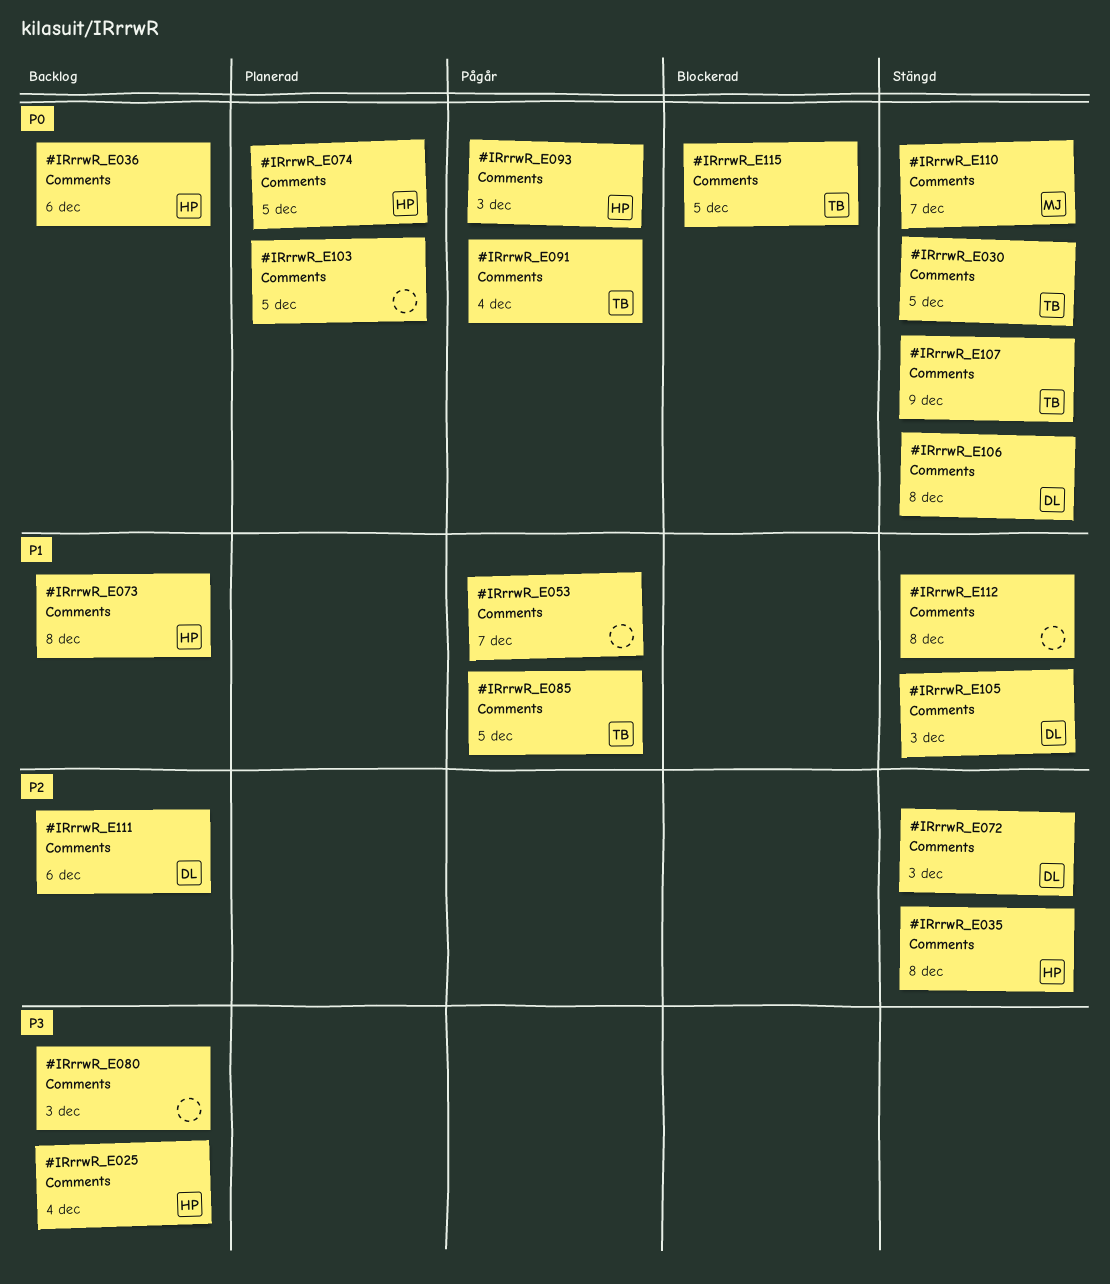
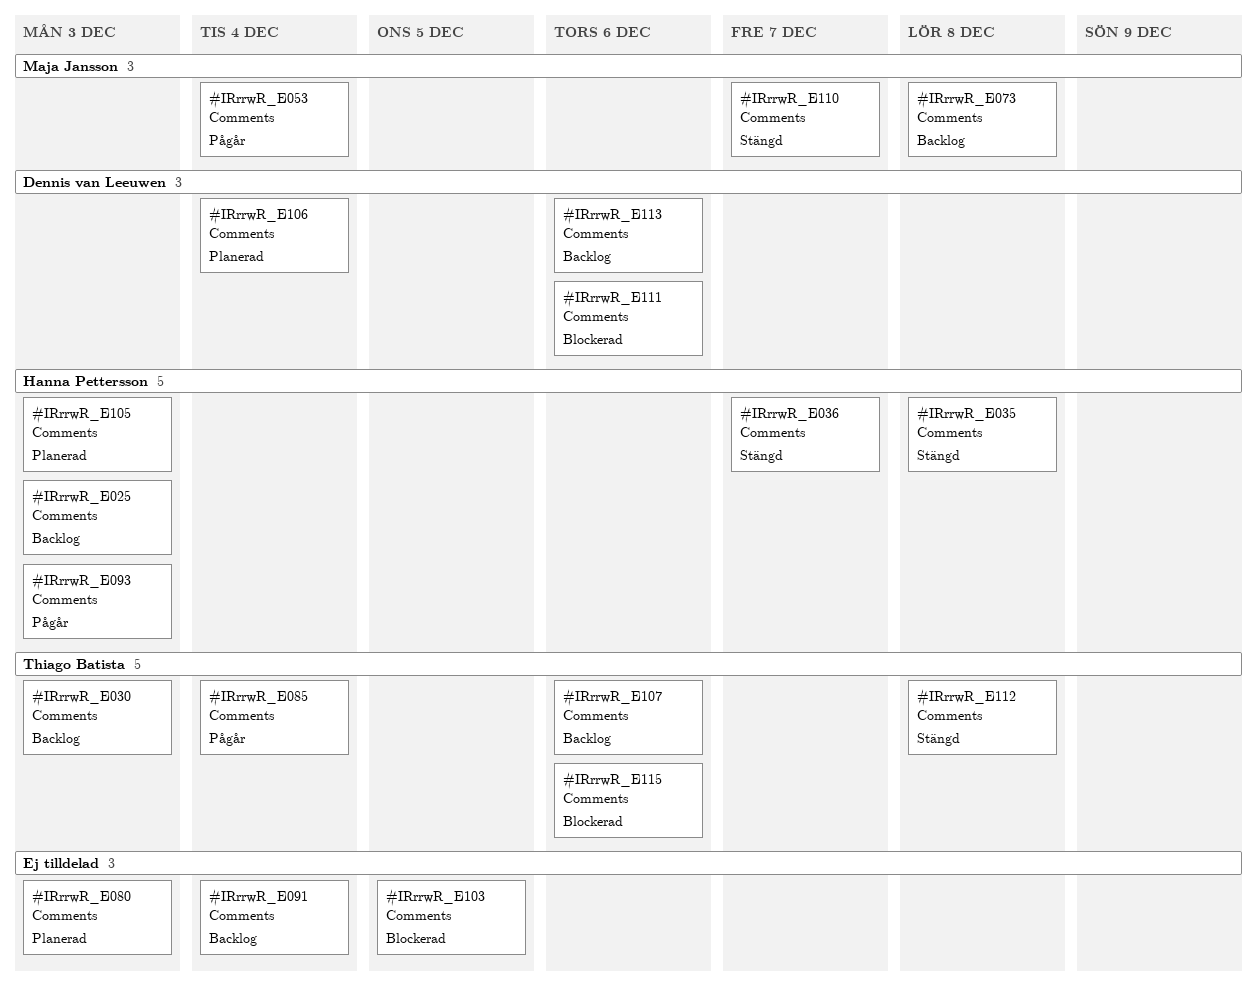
#IRrrwR_E025 Comments, due: Dec 4 -> Dec 3
#IRrrwR_E030 Comments, status: Stängd -> Backlog
#IRrrwR_E030 Comments, due: Dec 5 -> Dec 3
#IRrrwR_E036 Comments, status: Backlog -> Stängd
#IRrrwR_E036 Comments, due: Dec 6 -> Dec 7
#IRrrwR_E053 Comments, owner: none -> Maja Jansson
#IRrrwR_E053 Comments, due: Dec 7 -> Dec 4
#IRrrwR_E072 Comments: present -> none
#IRrrwR_E073 Comments, owner: Hanna Pettersson -> Maja Jansson
#IRrrwR_E074 Comments: present -> none
#IRrrwR_E080 Comments, status: Backlog -> Planerad
#IRrrwR_E085 Comments, due: Dec 5 -> Dec 4
#IRrrwR_E091 Comments, status: Pågår -> Backlog
#IRrrwR_E091 Comments, owner: Thiago Batista -> none
#IRrrwR_E103 Comments, status: Planerad -> Blockerad
#IRrrwR_E105 Comments, status: Stängd -> Planerad
#IRrrwR_E105 Comments, owner: Dennis van Leeuwen -> Hanna Pettersson
#IRrrwR_E106 Comments, status: Stängd -> Planerad
#IRrrwR_E106 Comments, due: Dec 8 -> Dec 4
#IRrrwR_E107 Comments, status: Stängd -> Backlog
#IRrrwR_E107 Comments, due: Dec 9 -> Dec 6
#IRrrwR_E111 Comments, status: Backlog -> Blockerad
#IRrrwR_E112 Comments, owner: none -> Thiago Batista
#IRrrwR_E113 Comments: none -> present
#IRrrwR_E115 Comments, due: Dec 5 -> Dec 6

